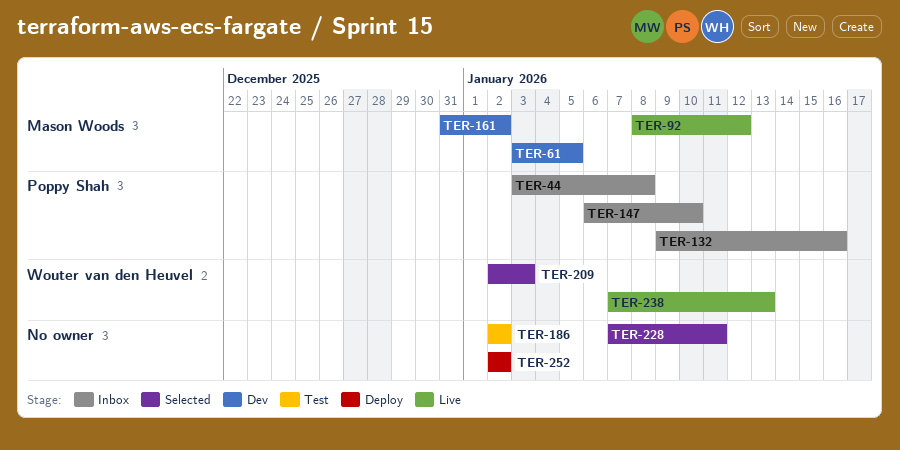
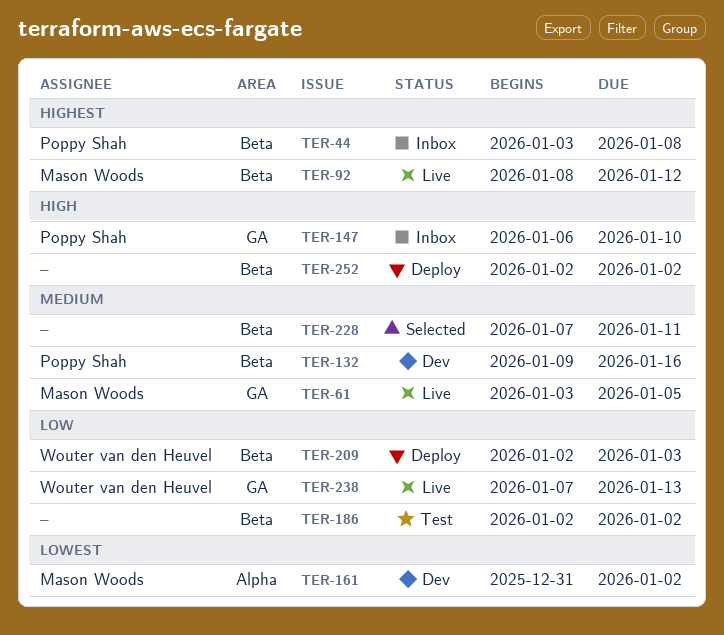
TER-61, status: Dev -> Live
TER-132, status: Inbox -> Dev
TER-209, status: Selected -> Deploy

